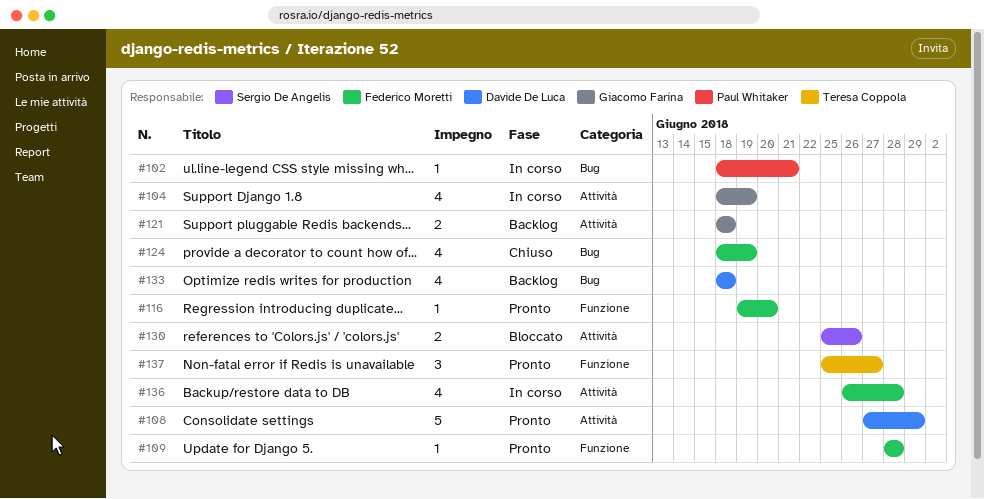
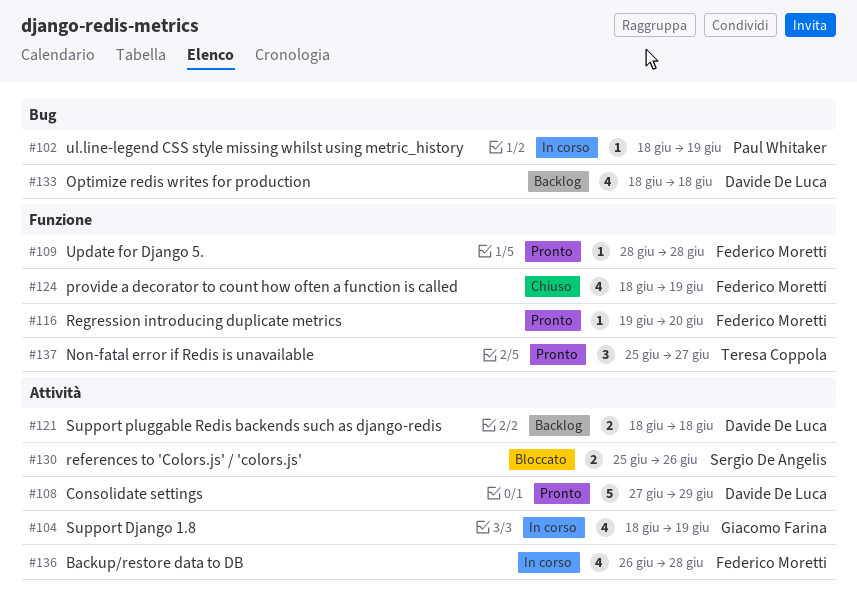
#102, due: Jun 21 -> Jun 19
#121, owner: Giacomo Farina -> Davide De Luca
#124, label: Bug -> Funzione

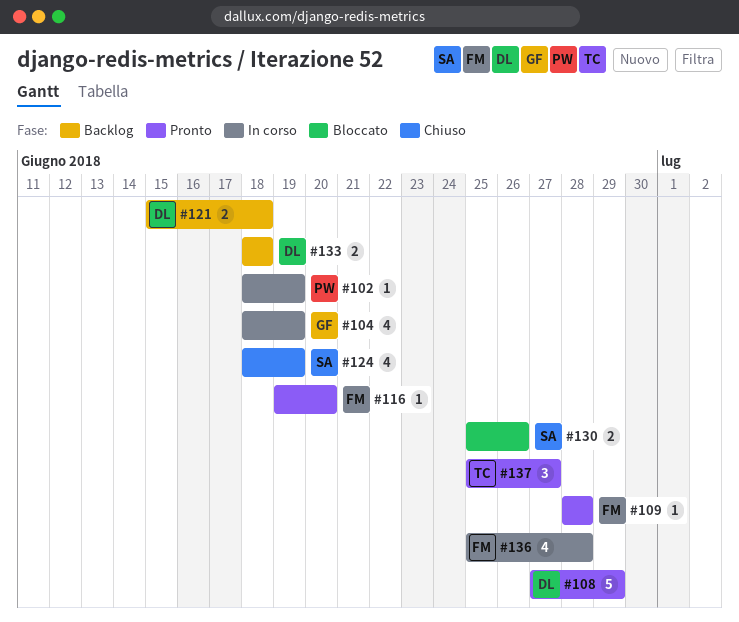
#121, start: Jun 18 -> Jun 15
#124, owner: Federico Moretti -> Sergio De Angelis
#133, estimate: 4 -> 2
#136, start: Jun 26 -> Jun 25

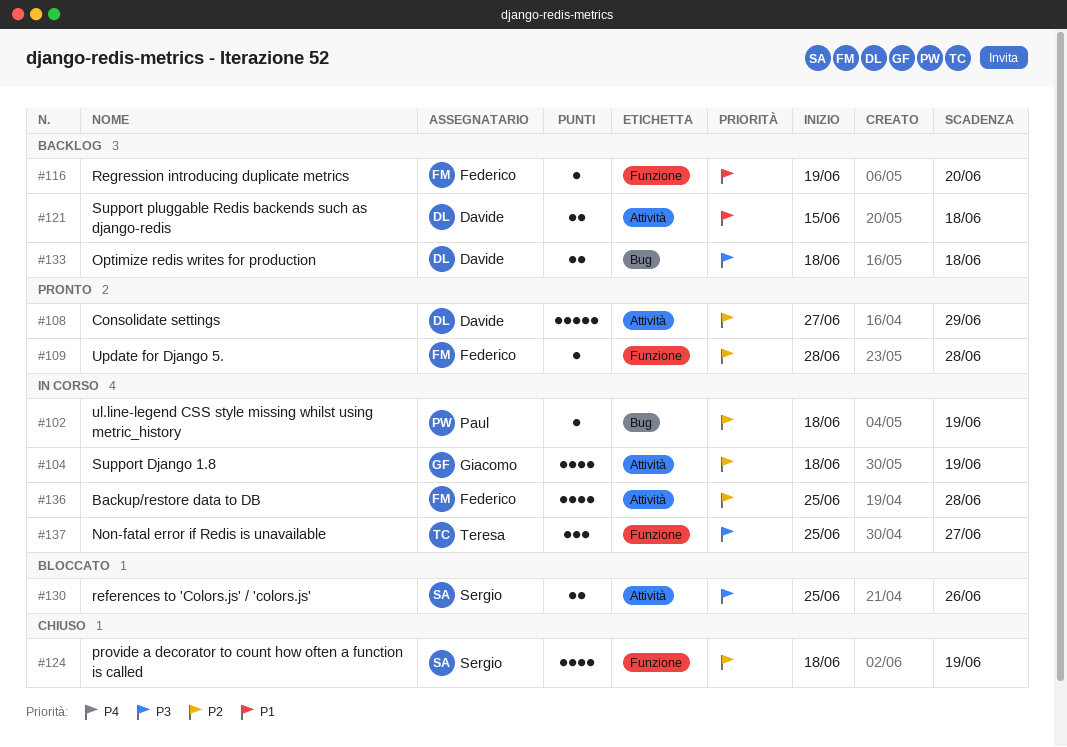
#116, status: Pronto -> Backlog
#137, status: Pronto -> In corso

